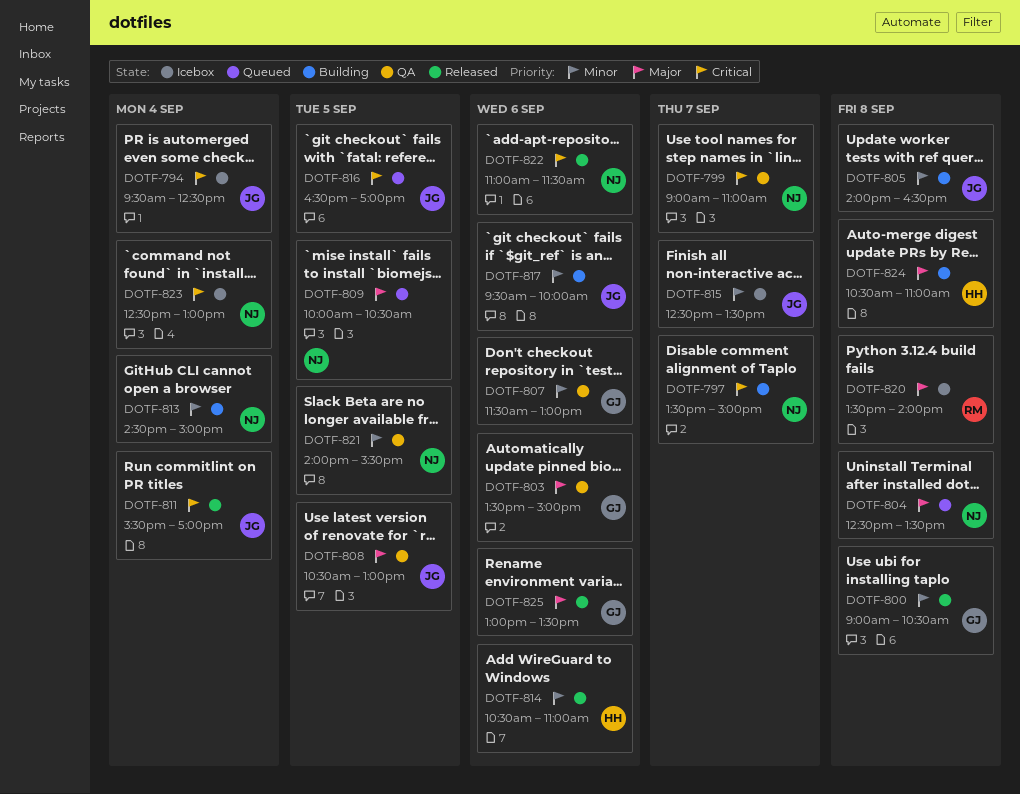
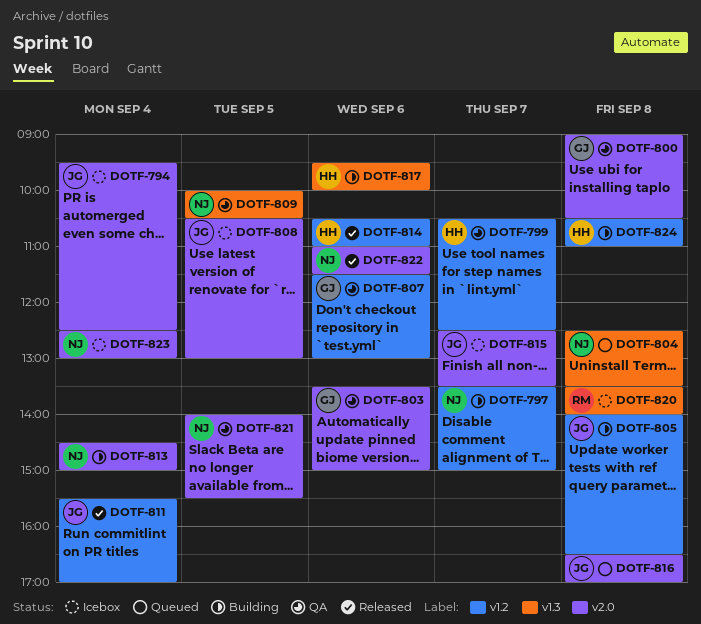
DOTF-799, owner: NJ -> HH
DOTF-799, begins: 09:00 -> 10:30
DOTF-799, ends: 11:00 -> 12:30
DOTF-800, status: Released -> QA
DOTF-808, status: QA -> Icebox
DOTF-809, status: Queued -> QA
DOTF-816, day: Sep 5 -> Sep 8
DOTF-817, owner: JG -> HH
DOTF-825: present -> none

